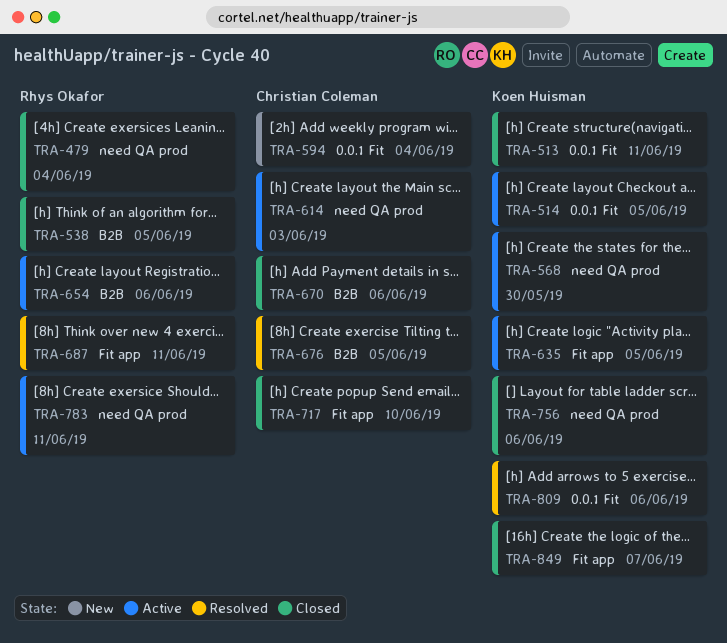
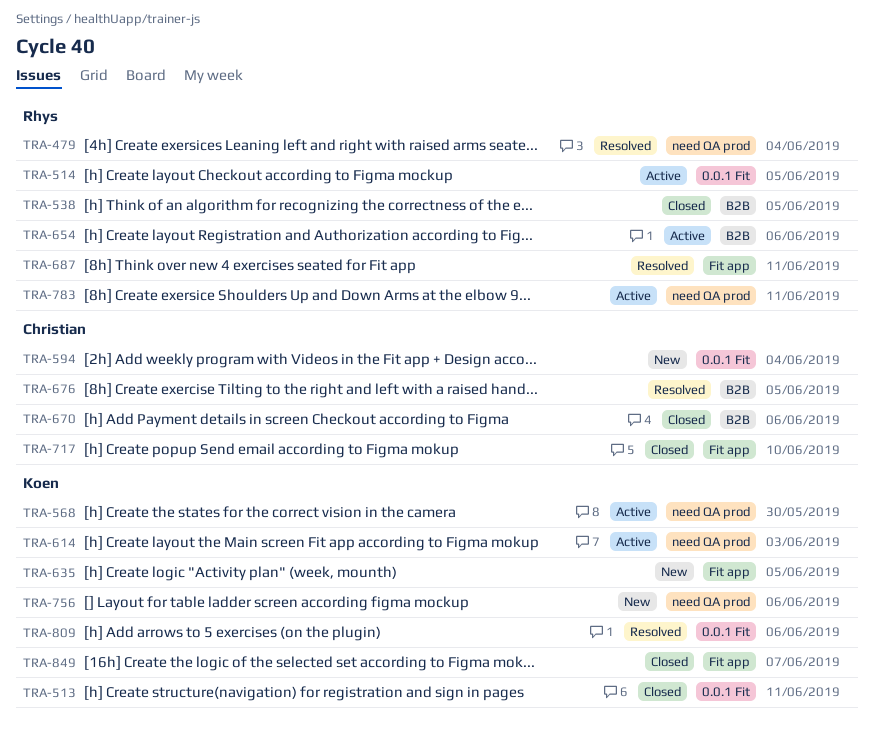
TRA-479, status: Closed -> Resolved
TRA-514, owner: Koen Huisman -> Rhys Okafor
TRA-614, owner: Christian Coleman -> Koen Huisman
TRA-635, status: Active -> New
TRA-756, status: Closed -> New

